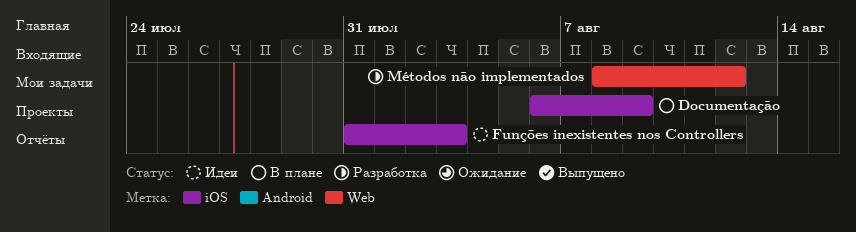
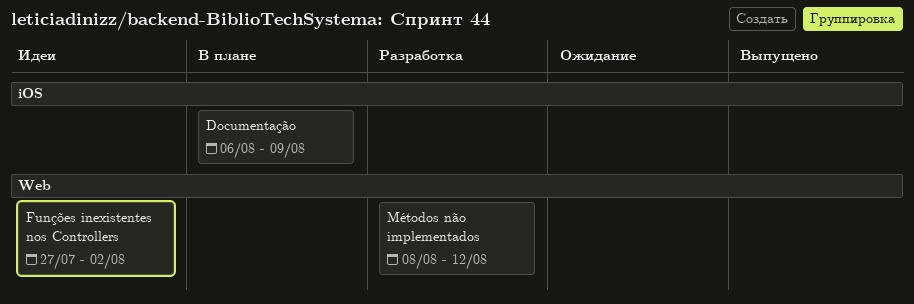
Funções inexistentes nos Controllers, label: iOS -> Web
Funções inexistentes nos Controllers, start: Jul 31 -> Jul 27
Funções inexistentes nos Controllers, due: Aug 3 -> Aug 2

